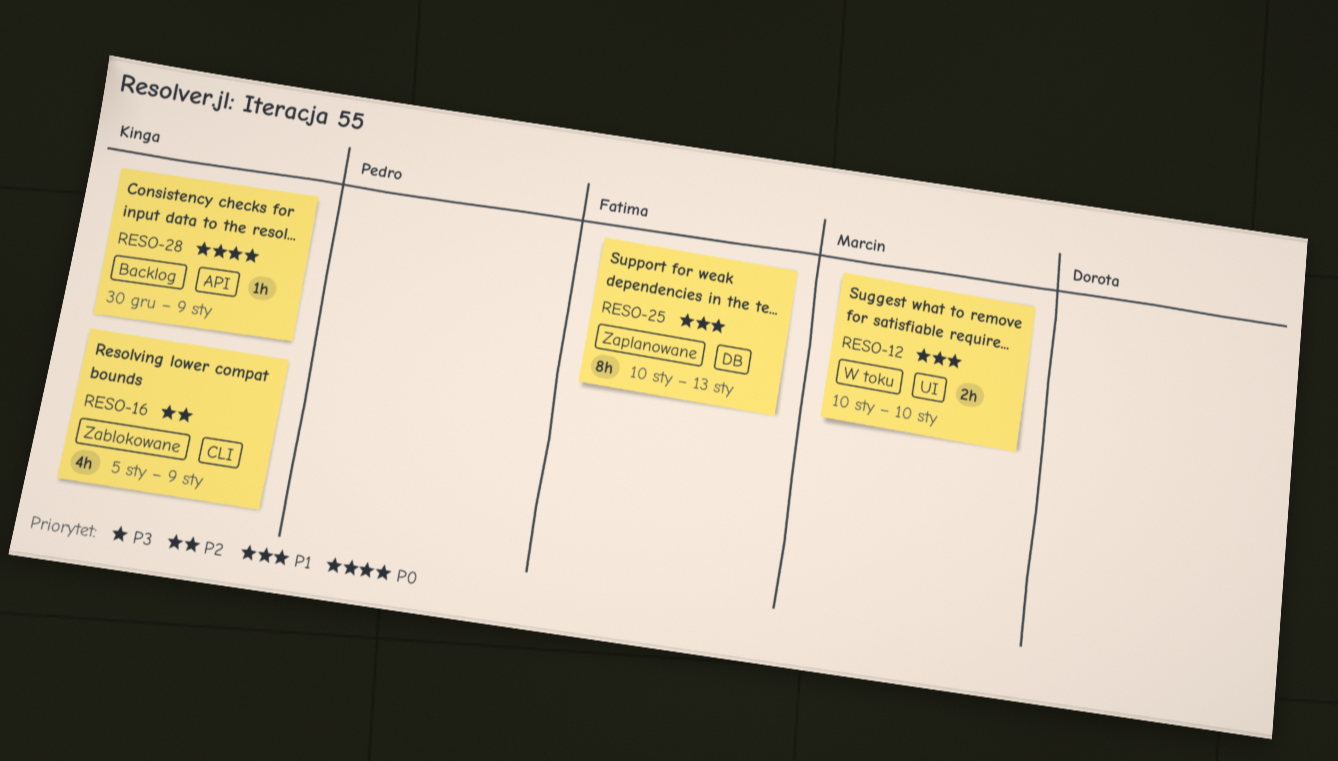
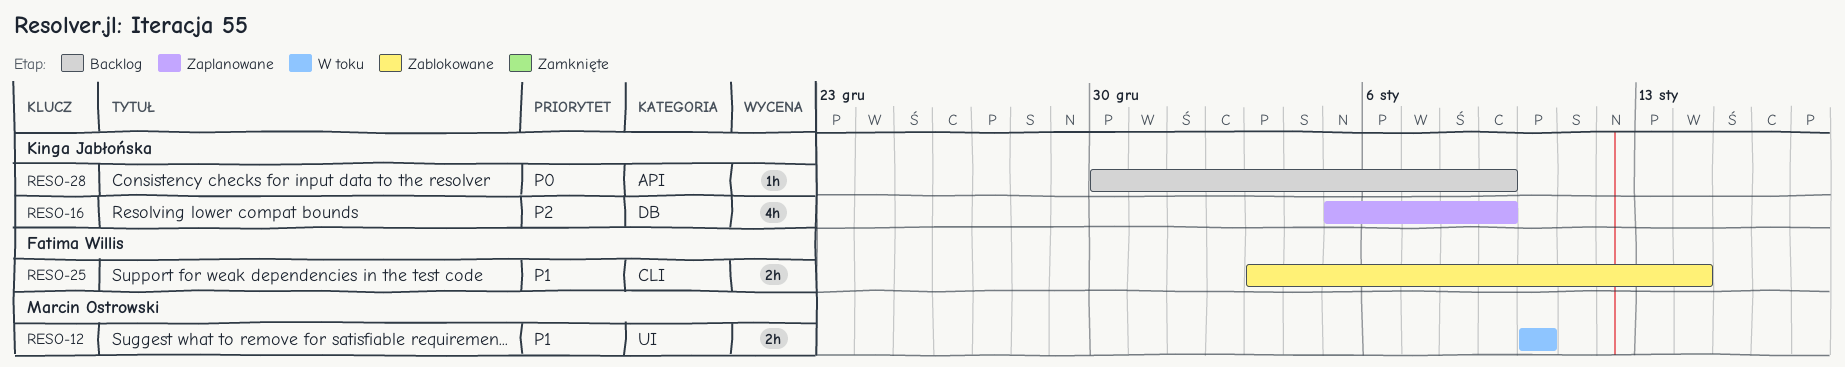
RESO-16, status: Zablokowane -> Zaplanowane
RESO-16, label: CLI -> DB
RESO-25, status: Zaplanowane -> Zablokowane
RESO-25, label: DB -> CLI
RESO-25, estimate: 8h -> 2h
RESO-25, start: Jan 10 -> Jan 3
RESO-25, due: Jan 13 -> Jan 14

